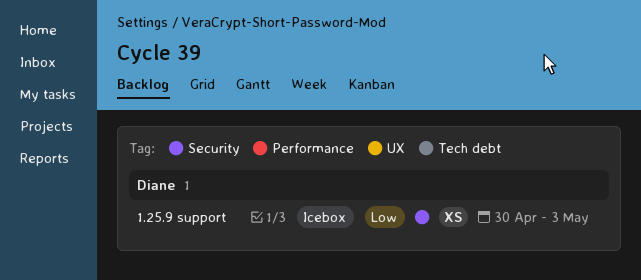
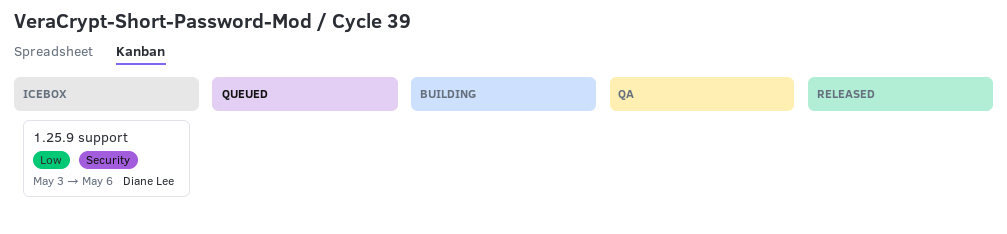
1.25.9 support, start: Apr 30 -> May 3
1.25.9 support, due: May 3 -> May 6

